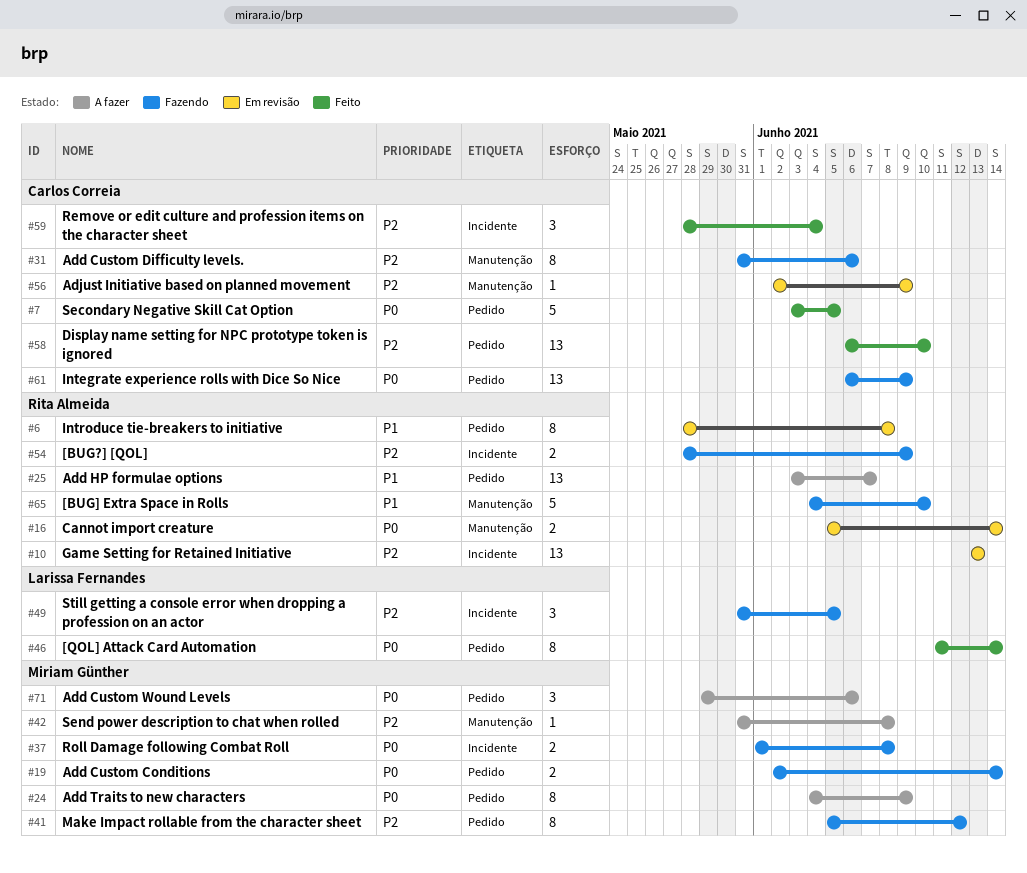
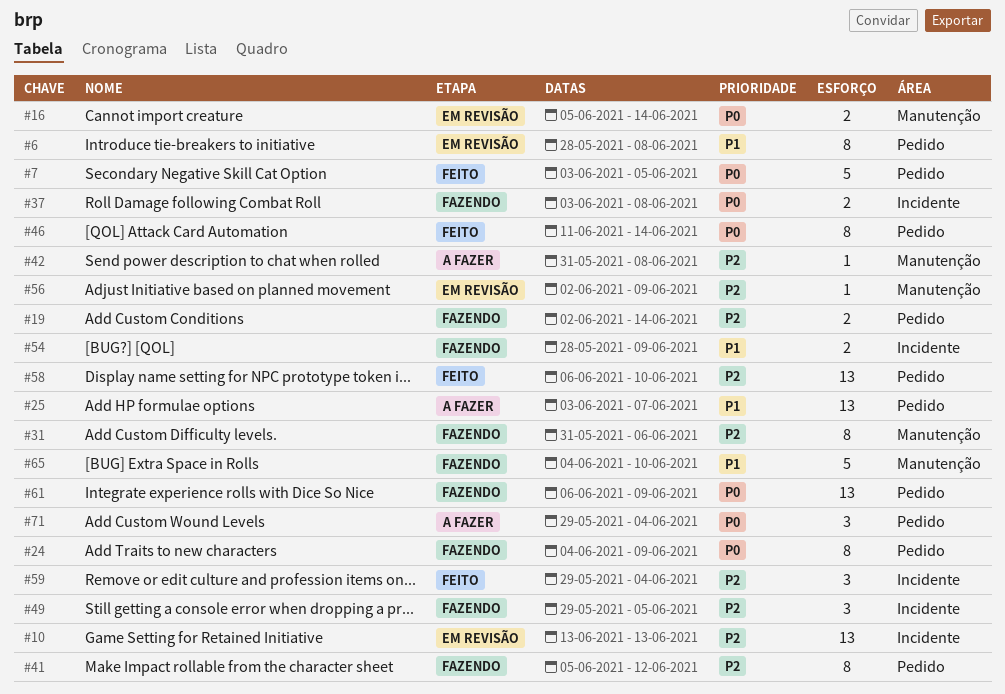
#19, priority: P0 -> P2
#24, status: A fazer -> Fazendo
#37, start: Jun 1 -> Jun 3
#49, start: May 31 -> May 29
#54, priority: P2 -> P1
#59, start: May 28 -> May 29
#71, due: Jun 6 -> Jun 4

